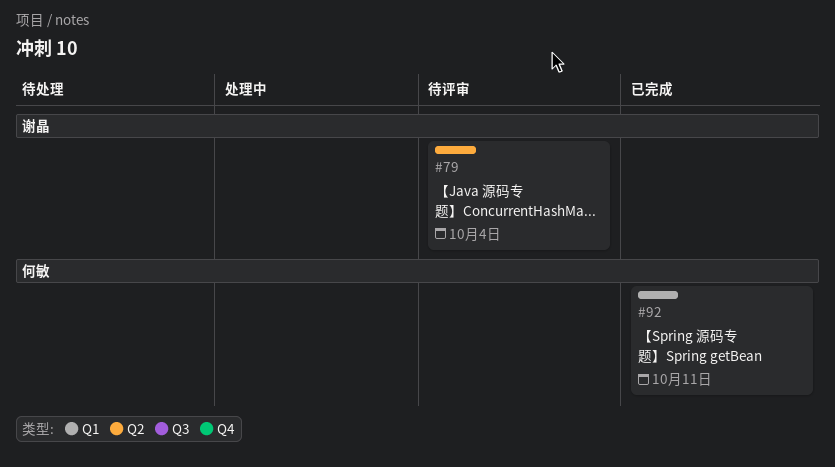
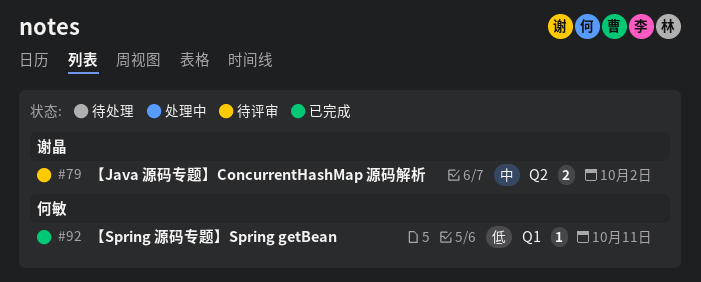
#79, due: Oct 4 -> Oct 2

